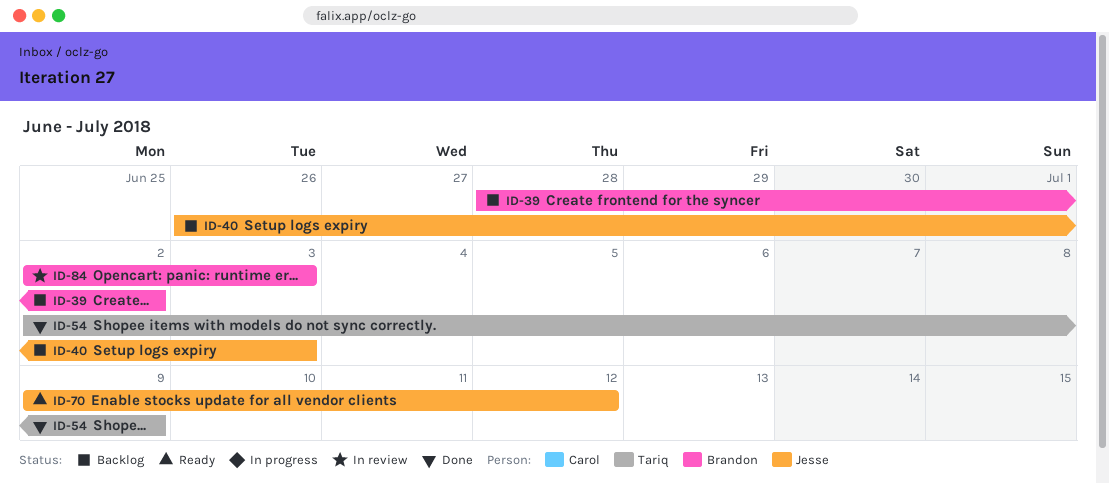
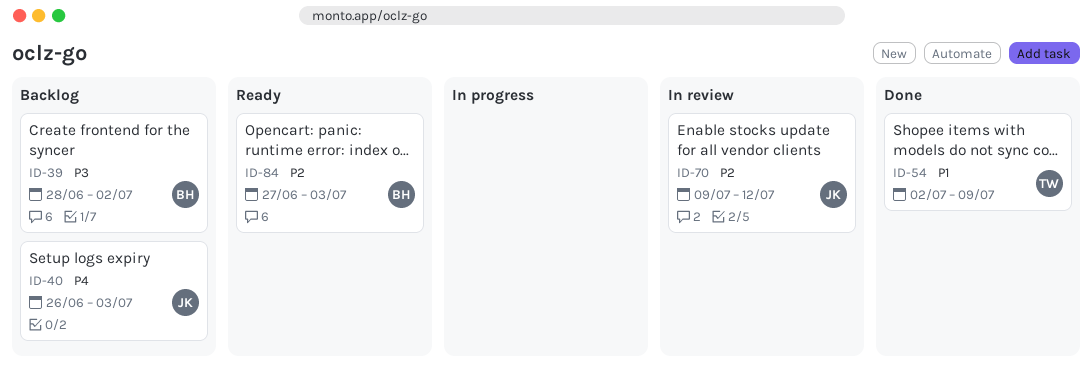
ID-70, status: Ready -> In review
ID-84, status: In review -> Ready
ID-84, start: Jul 2 -> Jun 27

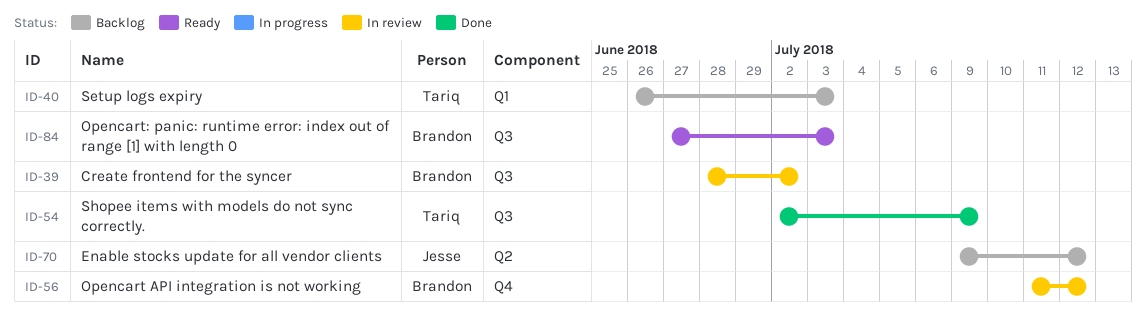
ID-39, status: Backlog -> In review
ID-40, owner: Jesse -> Tariq
ID-56: none -> present
ID-70, status: In review -> Backlog

